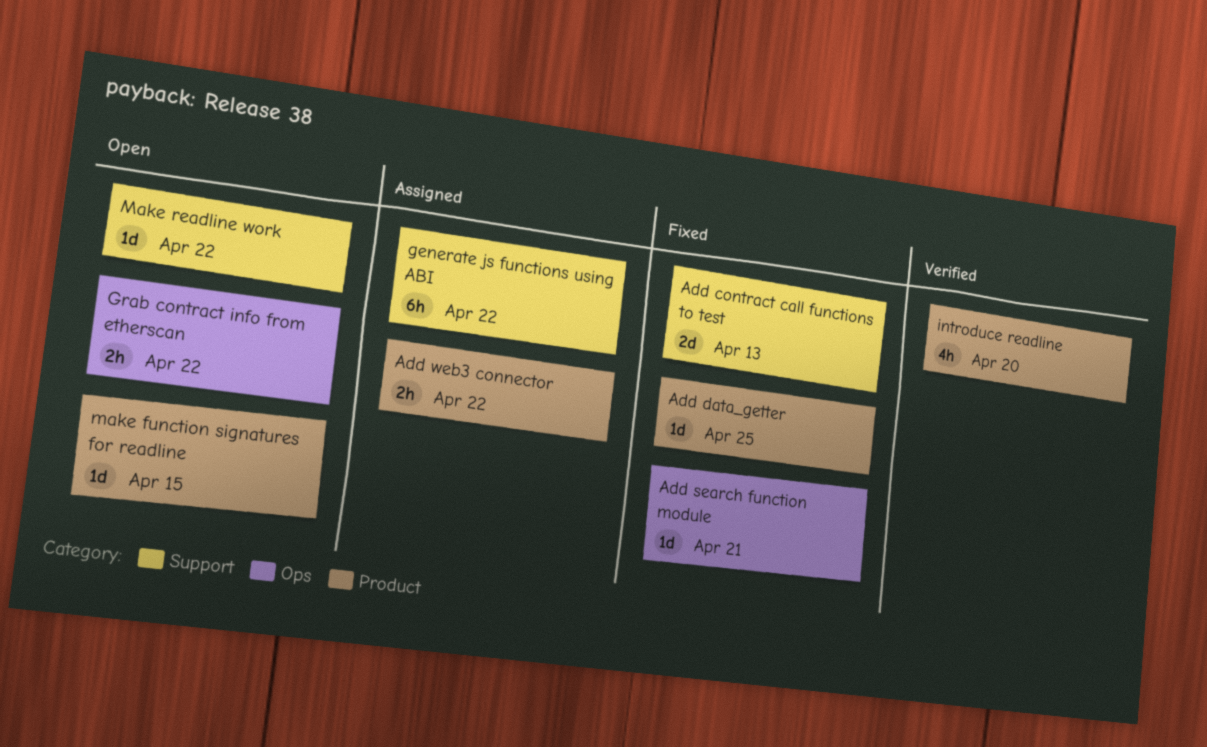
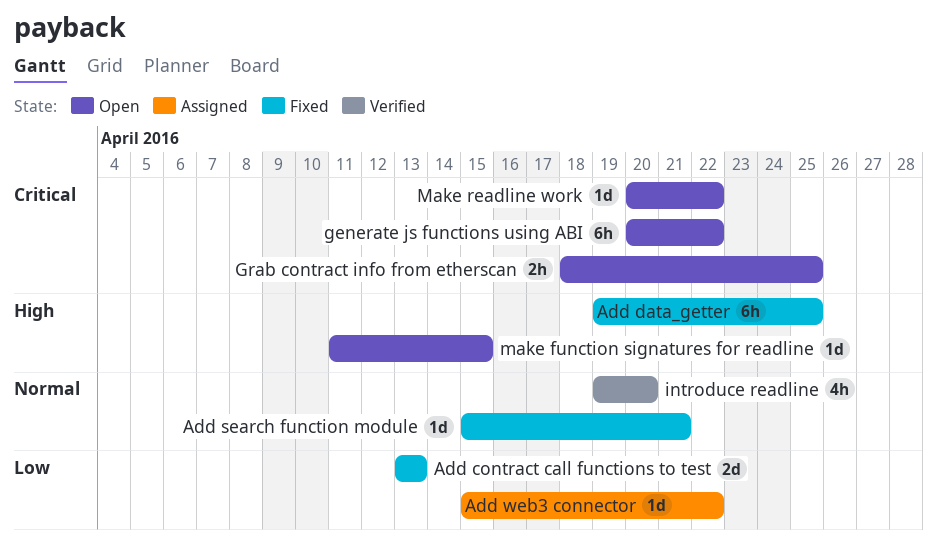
Add data_getter, estimate: 1d -> 6h
Add web3 connector, estimate: 2h -> 1d
generate js functions using ABI, status: Assigned -> Open
Grab contract info from etherscan, due: Apr 22 -> Apr 25

